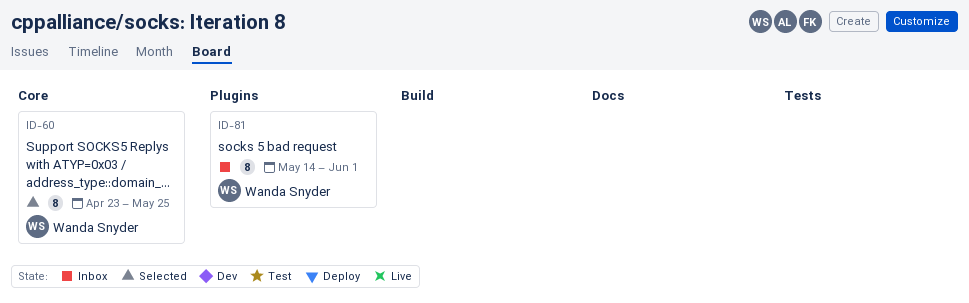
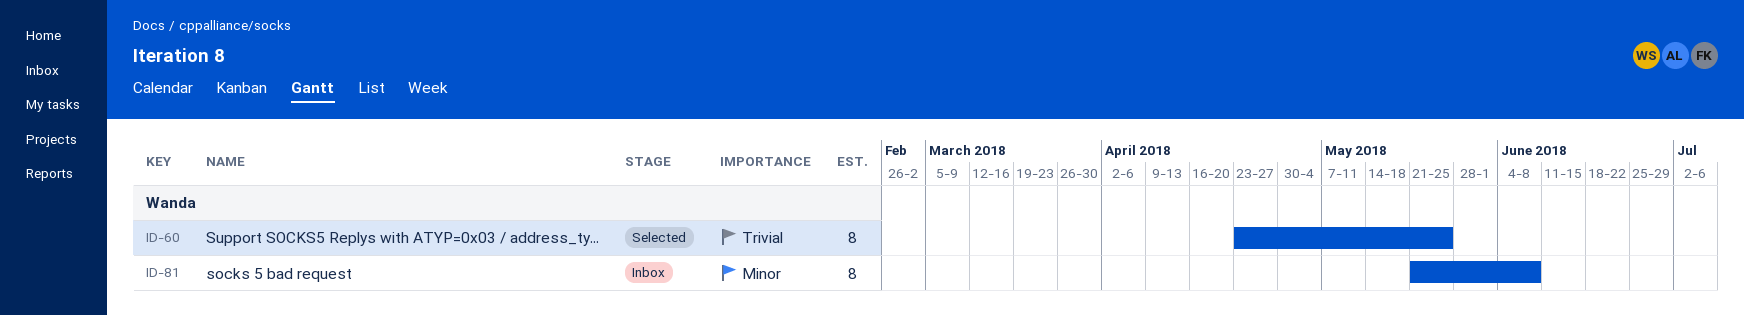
ID-81, start: May 14 -> May 21
ID-81, due: Jun 1 -> Jun 8

